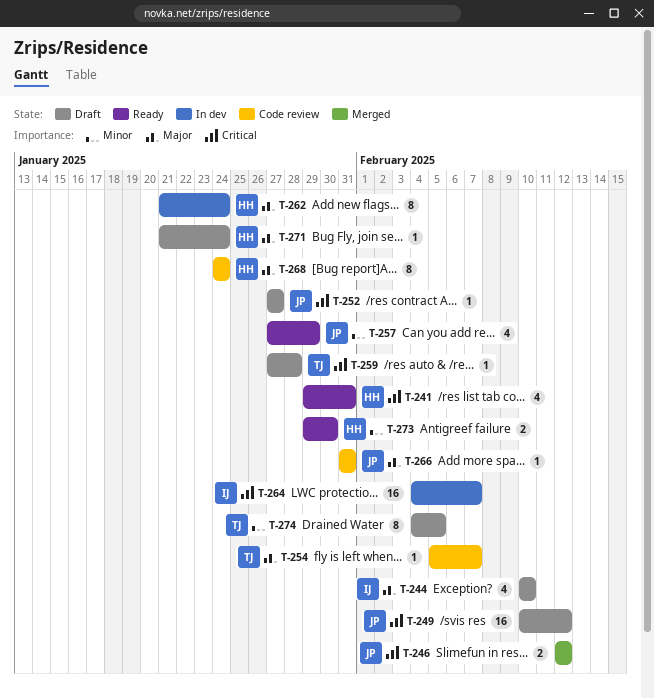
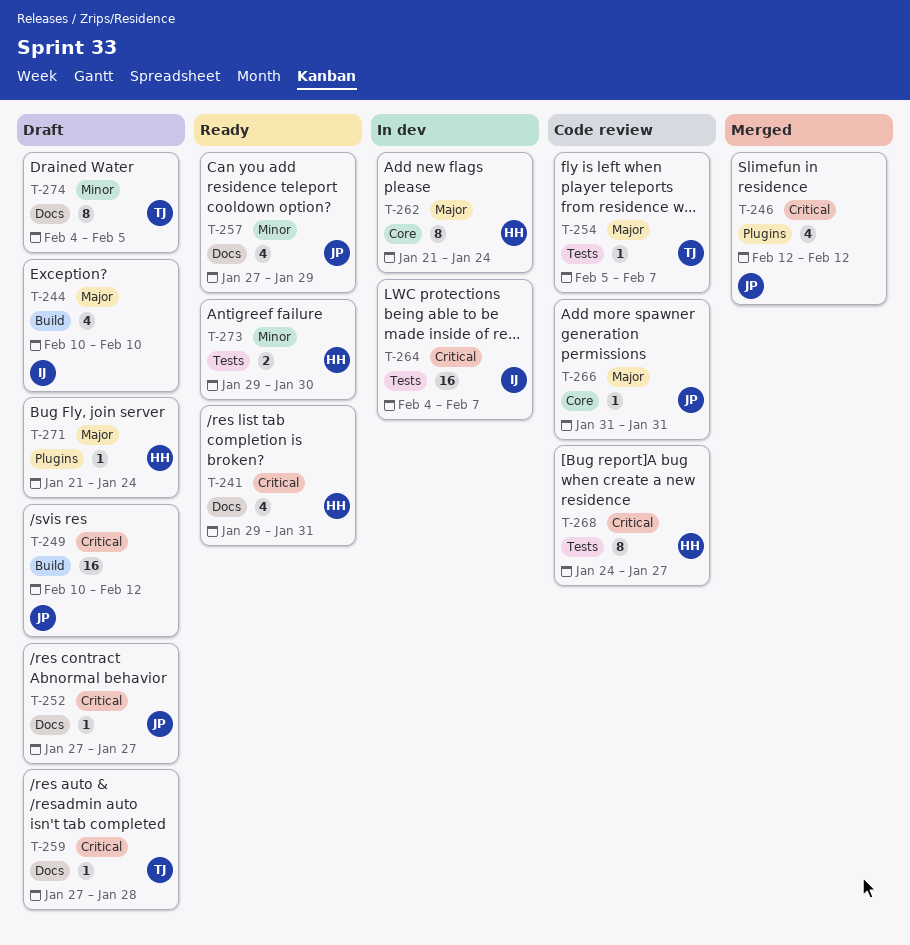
T-246, estimate: 2 -> 4
T-268, priority: Major -> Critical
T-268, due: Jan 24 -> Jan 27

